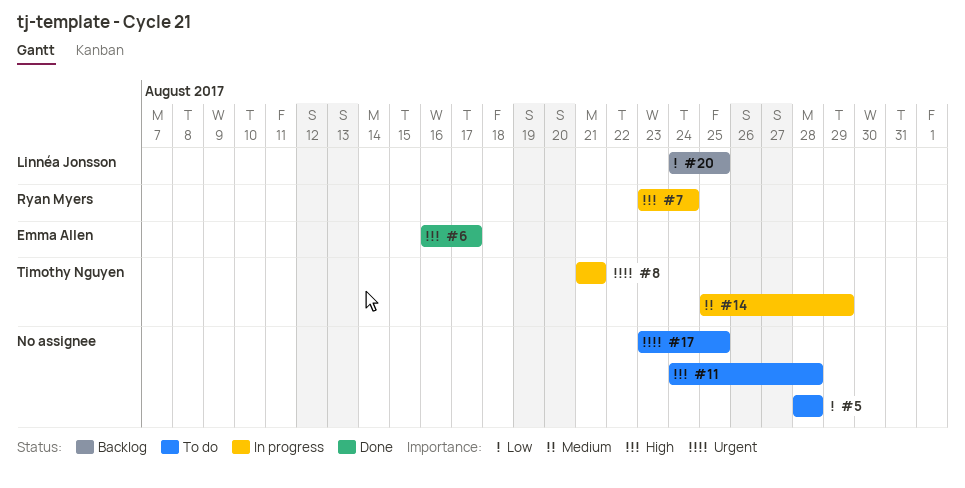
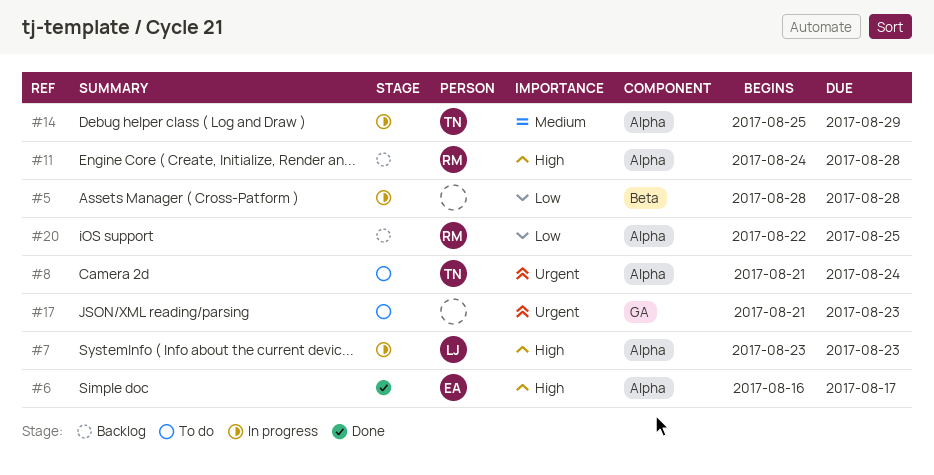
#5, status: To do -> In progress
#7, owner: Ryan Myers -> Linnéa Jonsson
#7, due: Aug 24 -> Aug 23
#8, status: In progress -> To do
#8, due: Aug 21 -> Aug 24
#11, status: To do -> Backlog
#11, owner: none -> Ryan Myers
#17, start: Aug 23 -> Aug 21
#17, due: Aug 25 -> Aug 23
#20, owner: Linnéa Jonsson -> Ryan Myers
#20, start: Aug 24 -> Aug 22

